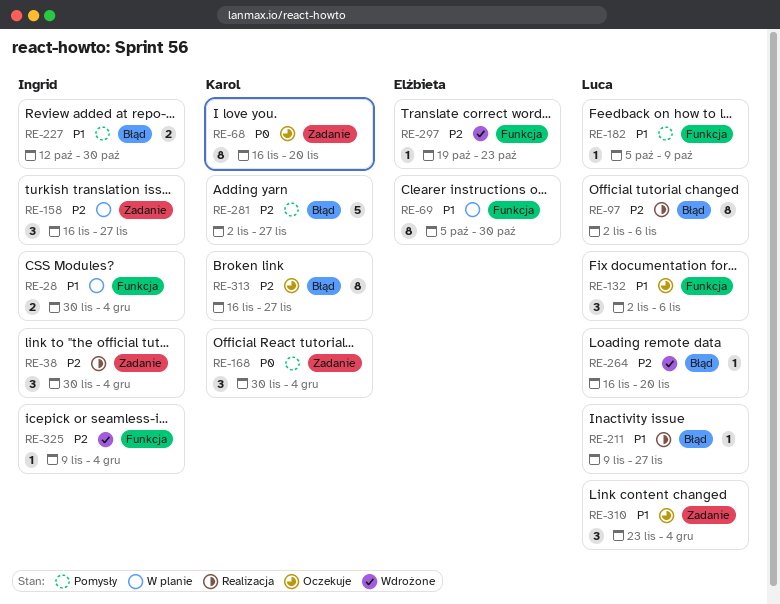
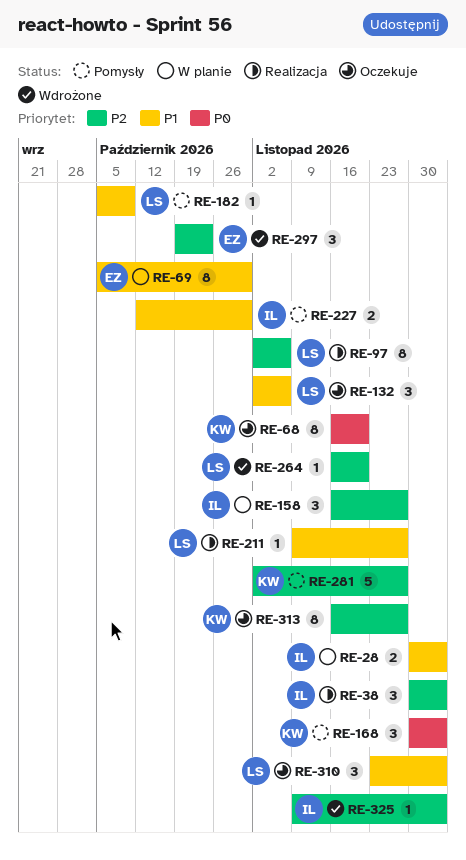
RE-297, estimate: 1 -> 3

